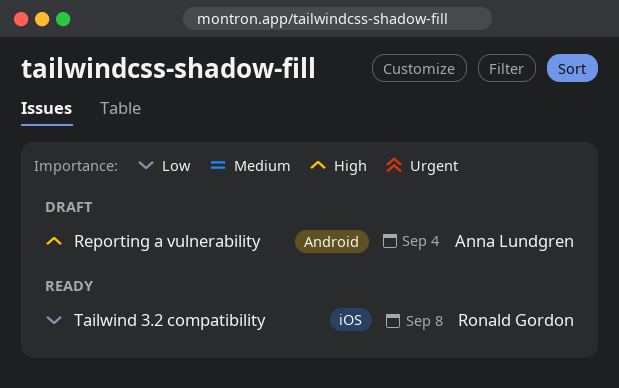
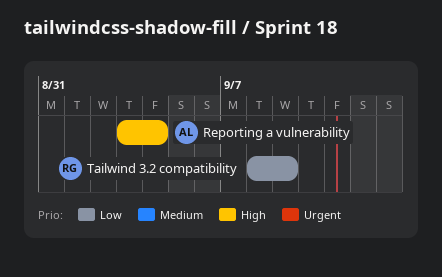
Tailwind 3.2 compatibility, due: Sep 8 -> Sep 9

